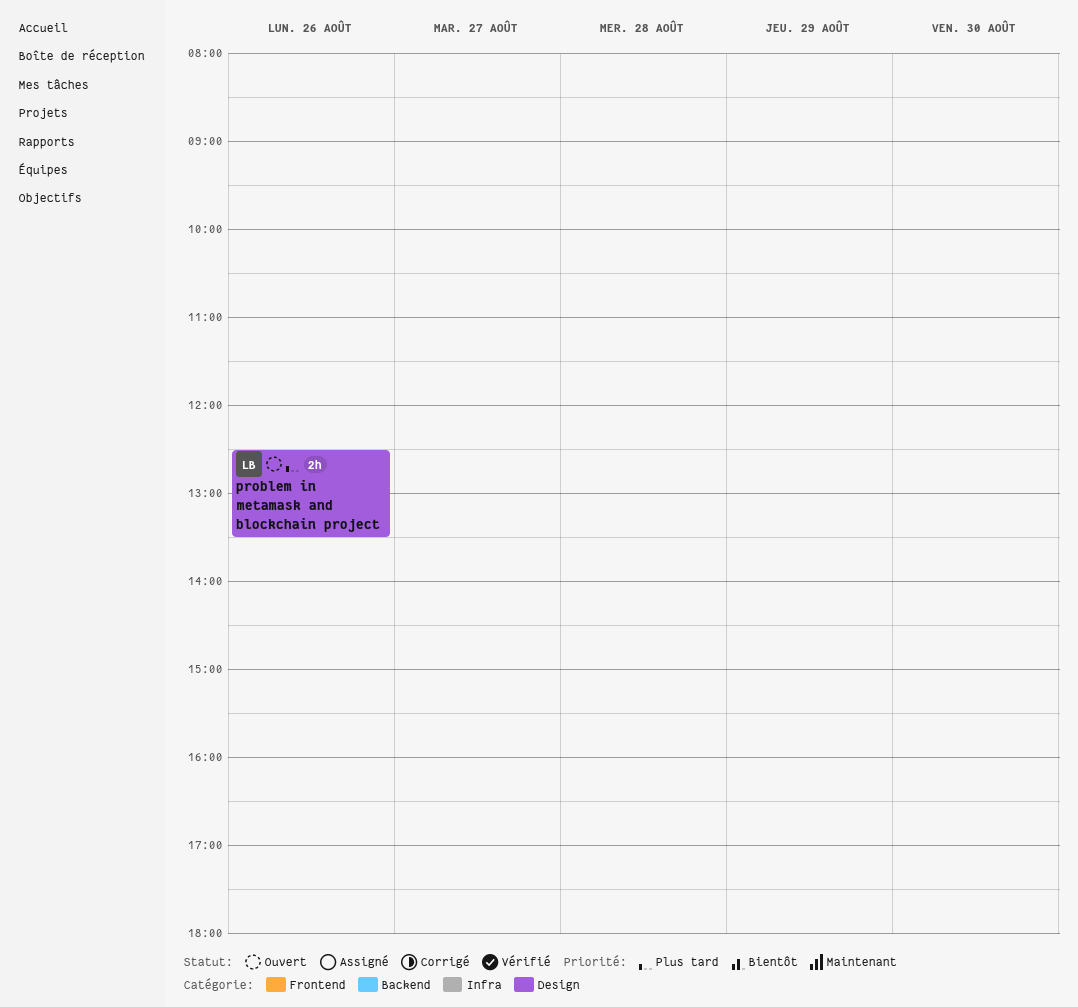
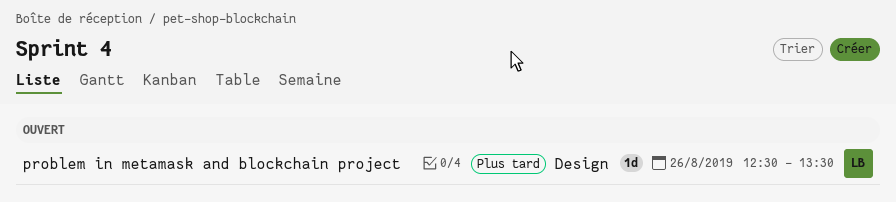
problem in metamask and blockchain project, estimate: 2h -> 1d

